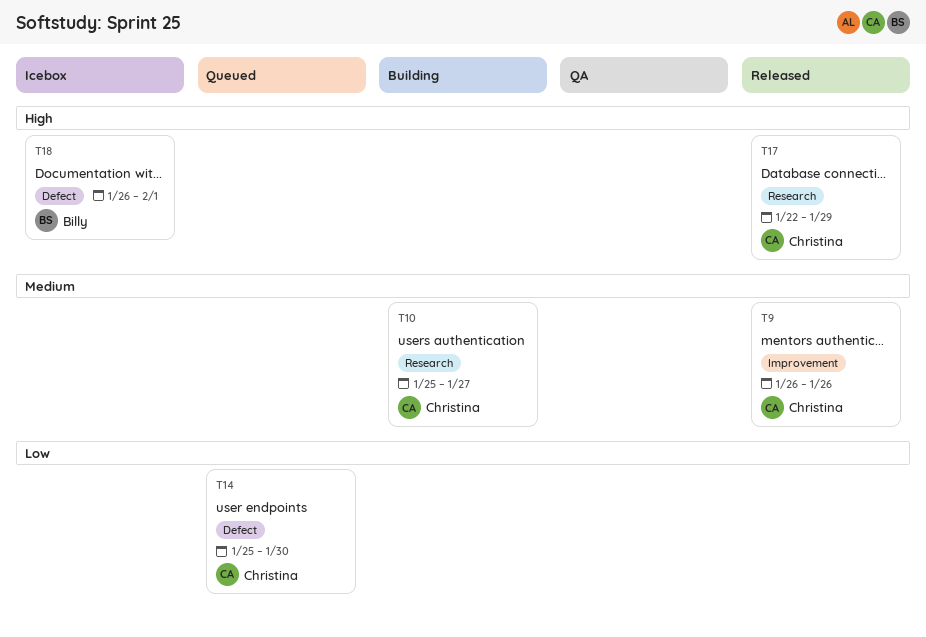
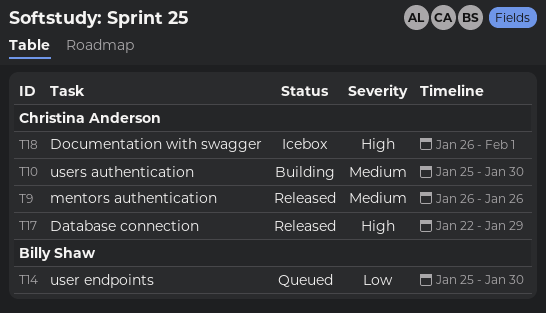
T10, due: Jan 27 -> Jan 30
T14, owner: Christina Anderson -> Billy Shaw
T18, owner: Billy Shaw -> Christina Anderson

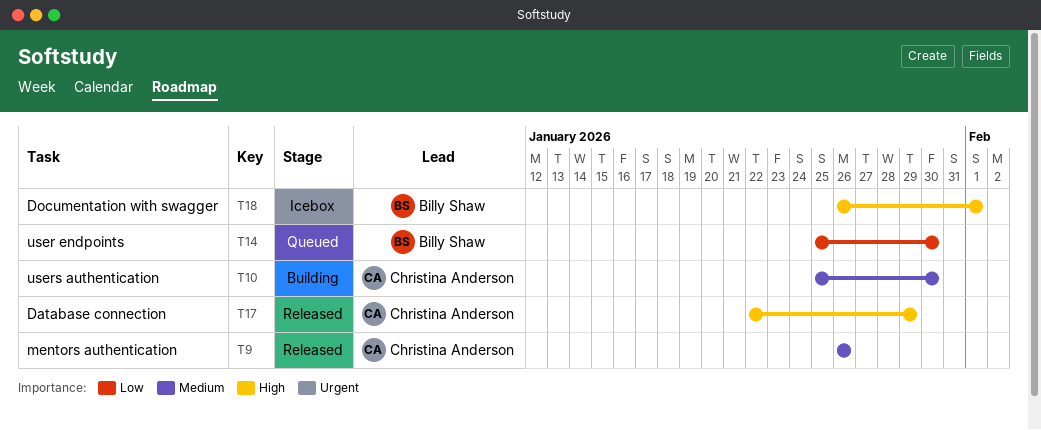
T18, owner: Christina Anderson -> Billy Shaw

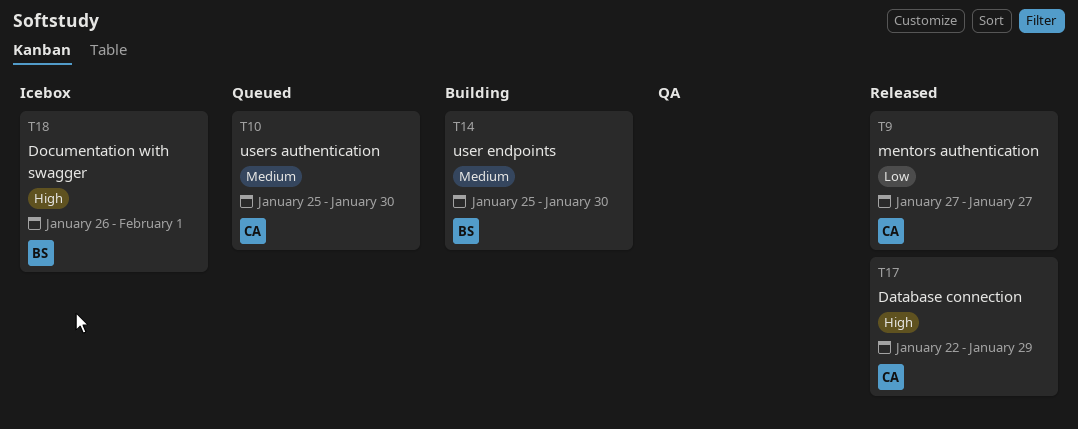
T9, priority: Medium -> Low
T9, start: Jan 26 -> Jan 27
T9, due: Jan 26 -> Jan 27
T10, status: Building -> Queued
T14, status: Queued -> Building
T14, priority: Low -> Medium

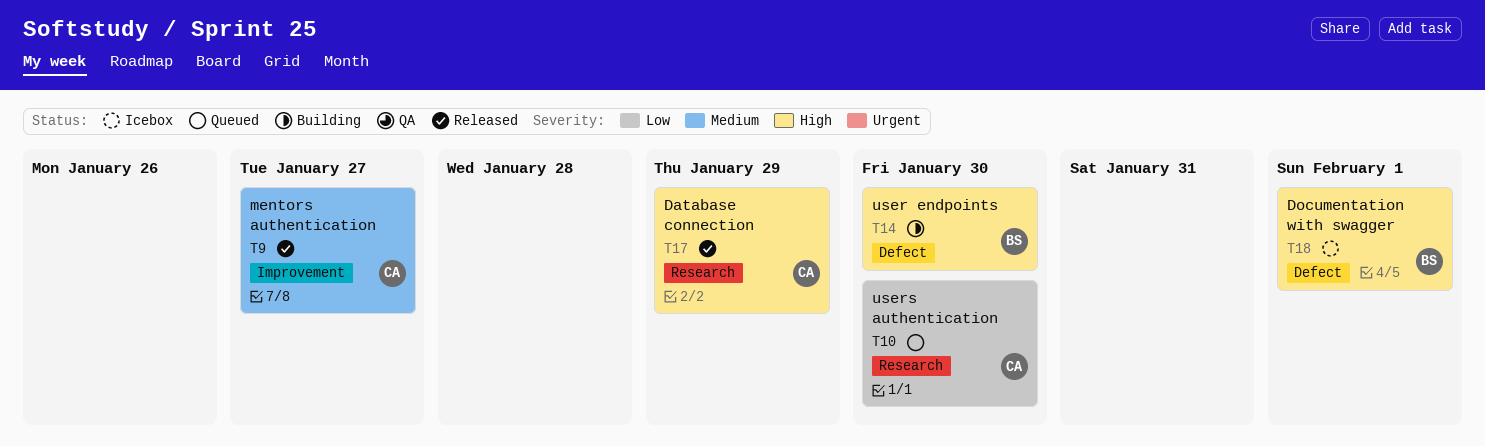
T9, priority: Low -> Medium
T10, priority: Medium -> Low
T14, priority: Medium -> High

